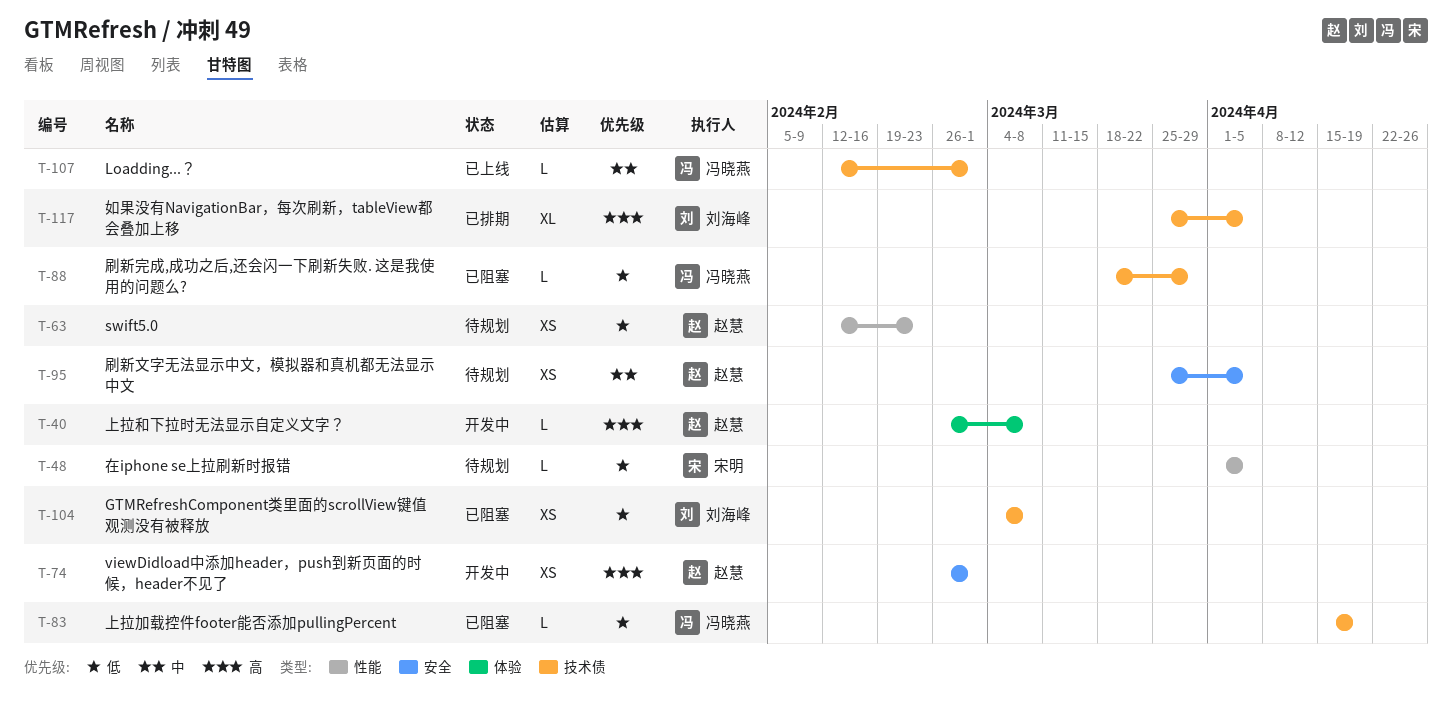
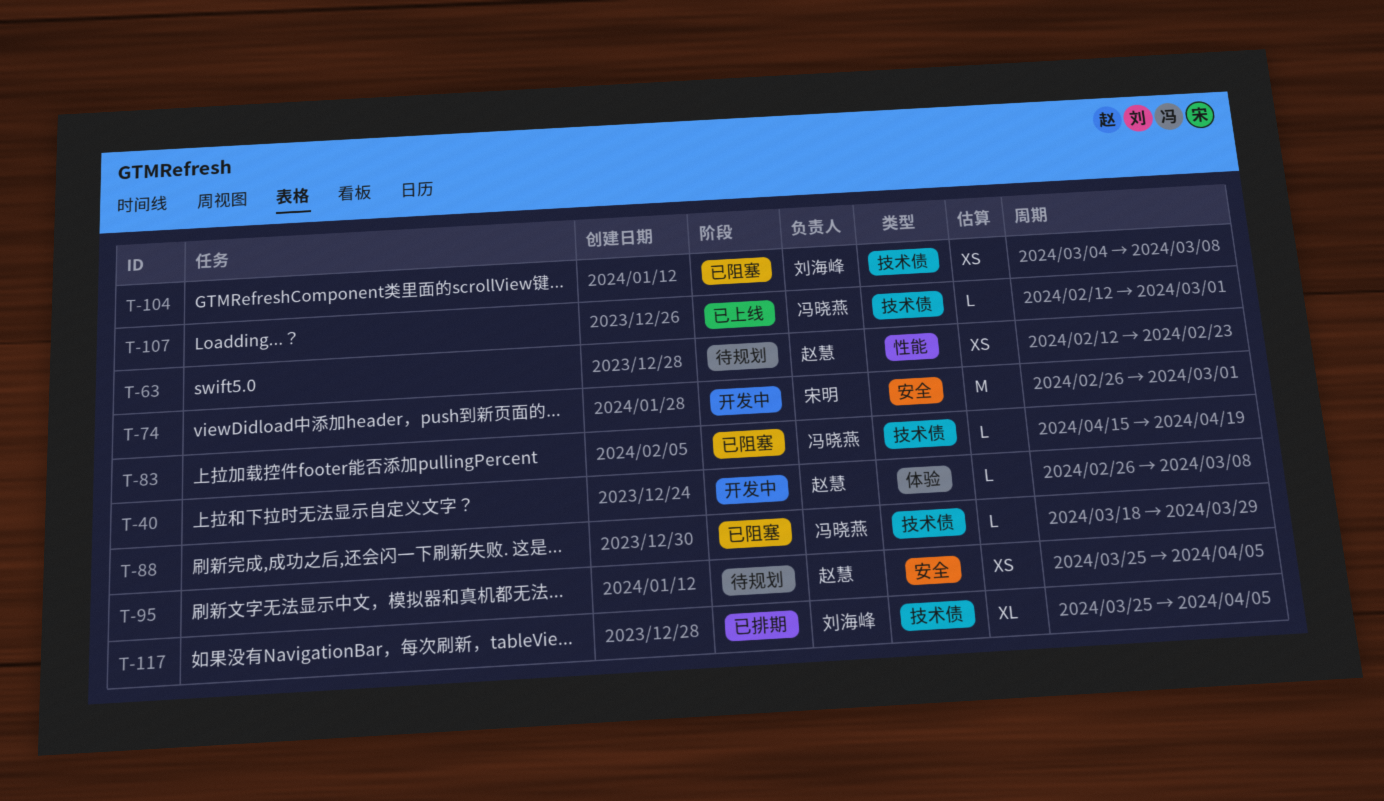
T-48: present -> none
T-74, owner: 赵慧 -> 宋明
T-74, estimate: XS -> M

